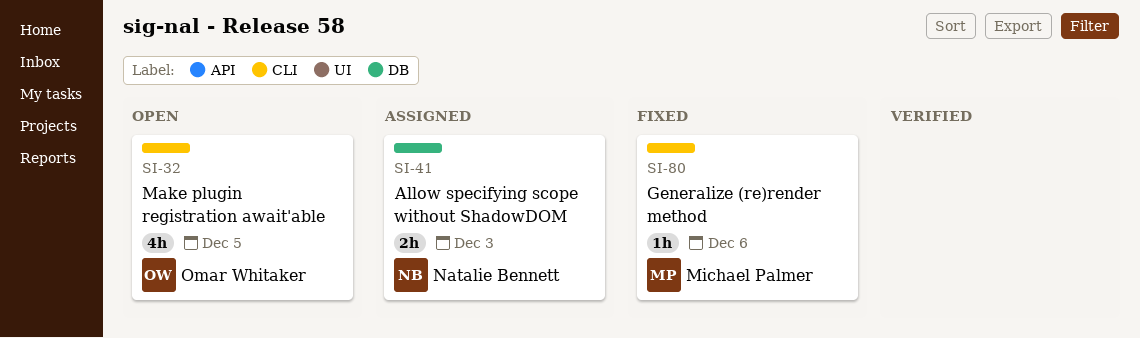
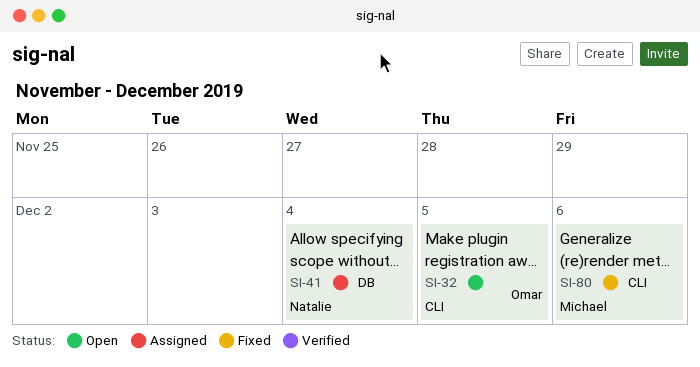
SI-41, due: Dec 3 -> Dec 4

